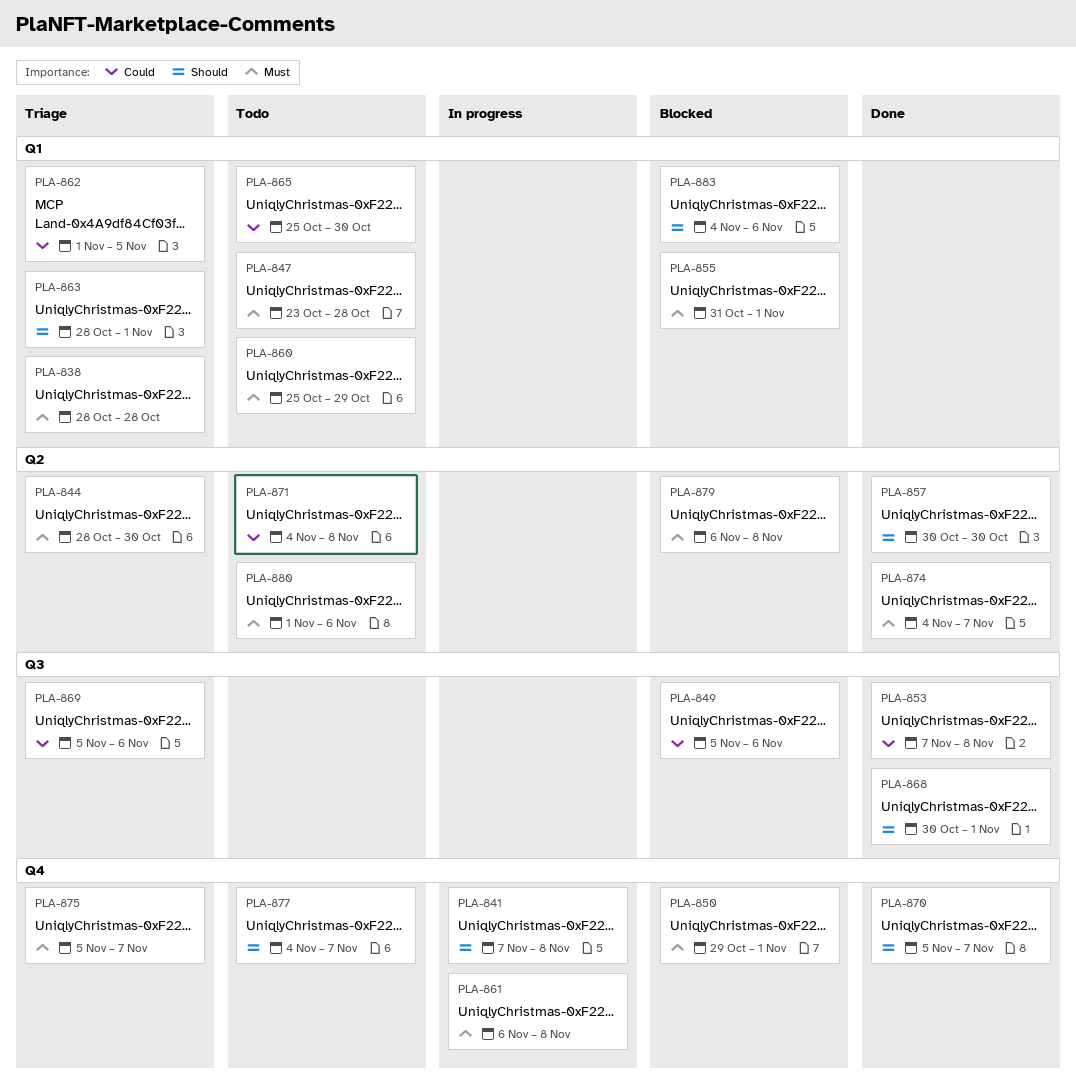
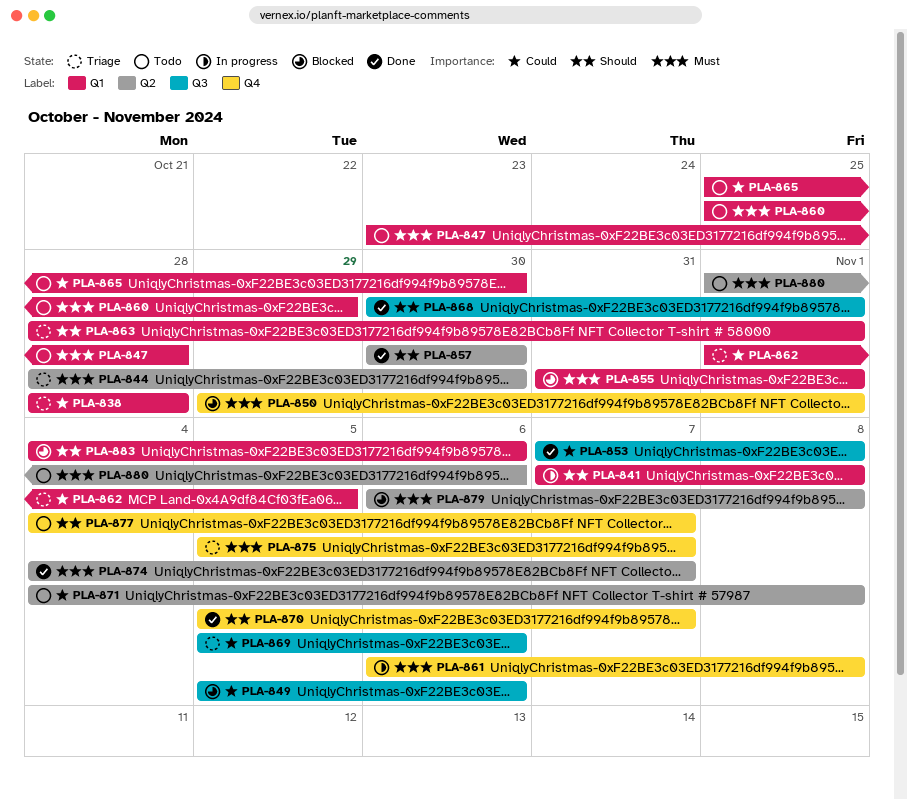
PLA-838, priority: Must -> Could
PLA-841, label: Q4 -> Q1

